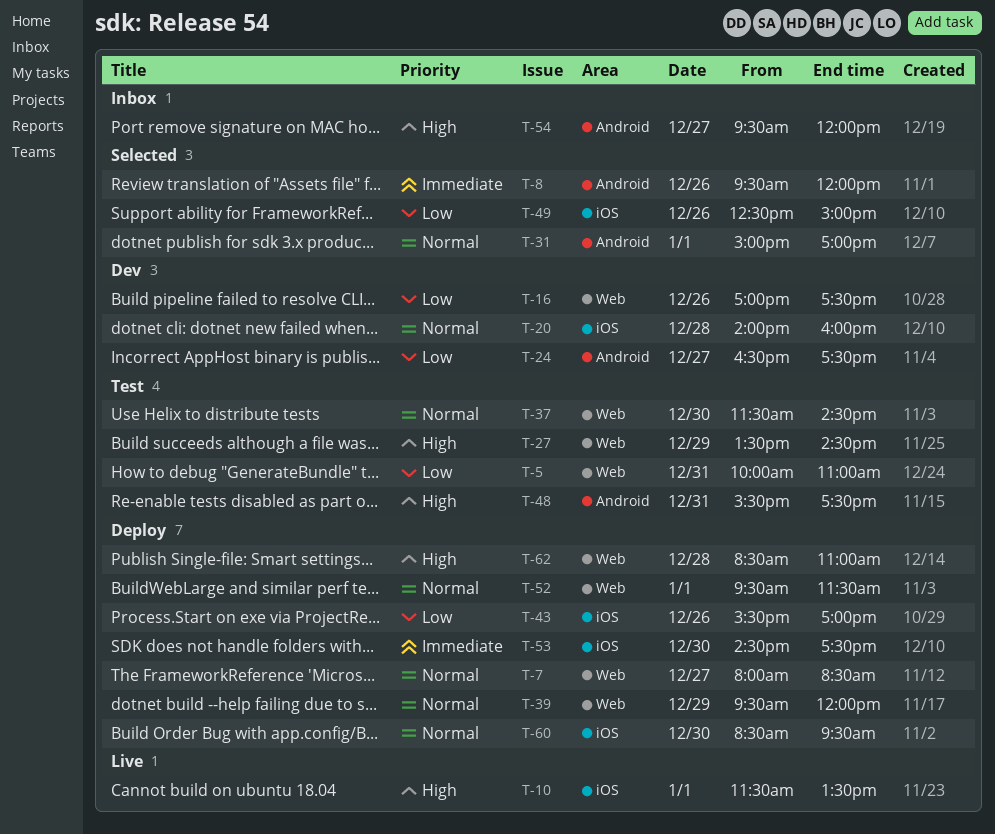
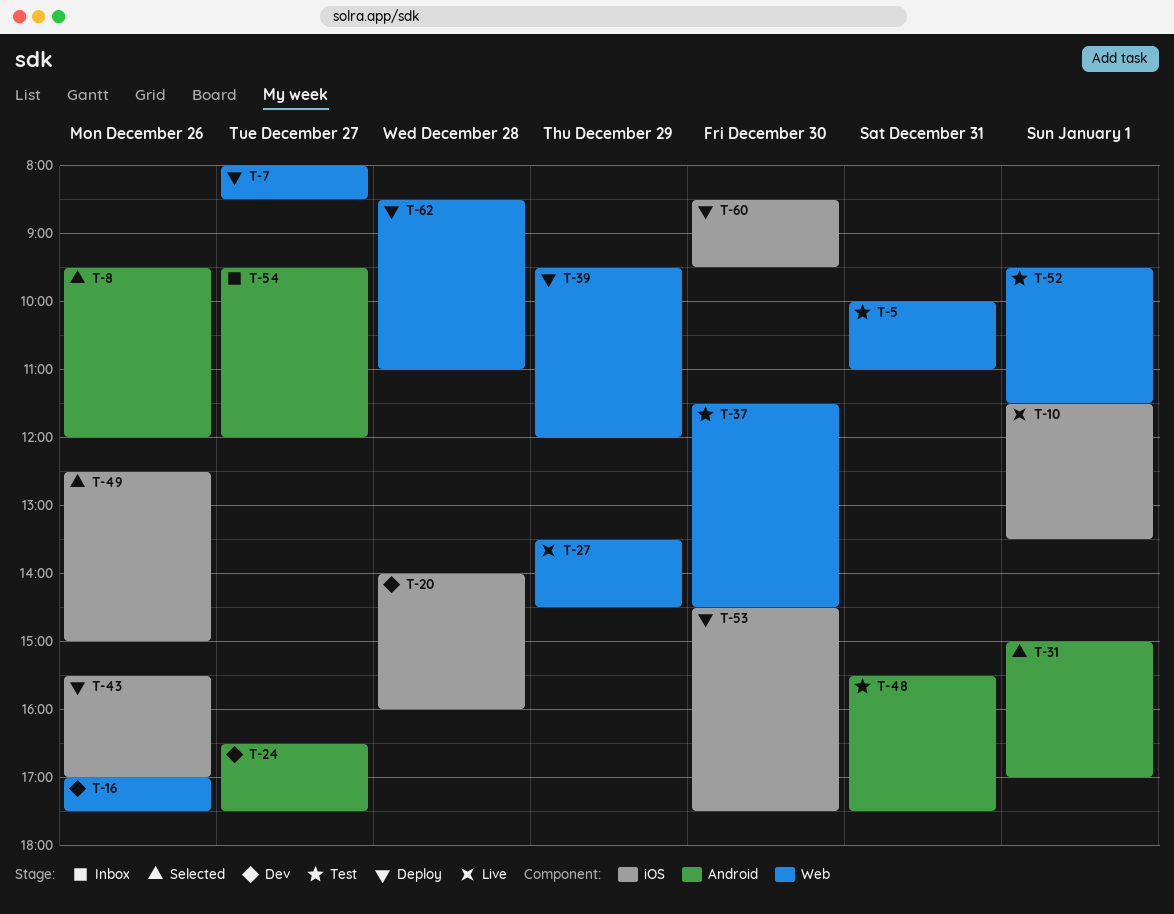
T-27, status: Test -> Live
T-52, status: Deploy -> Test

